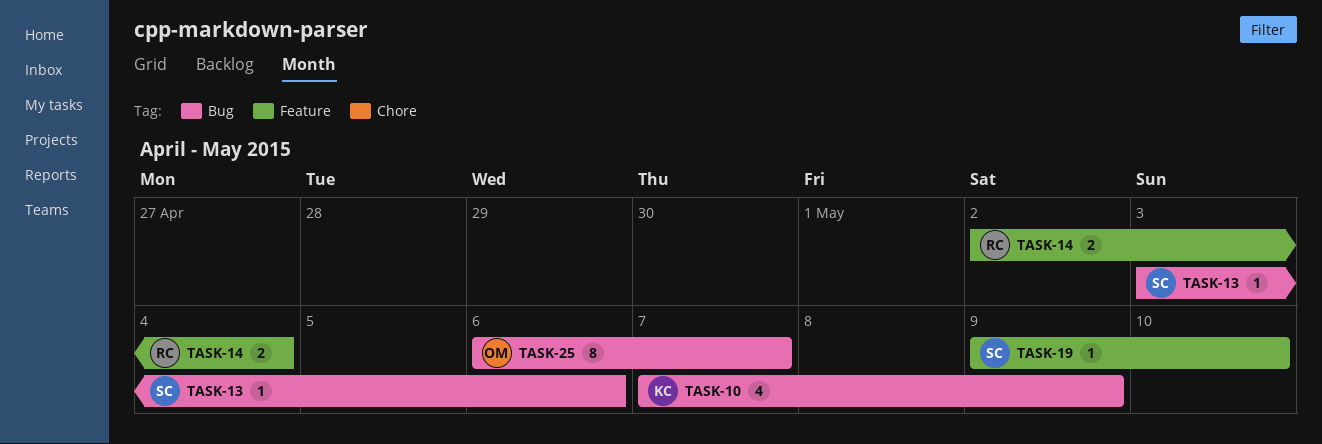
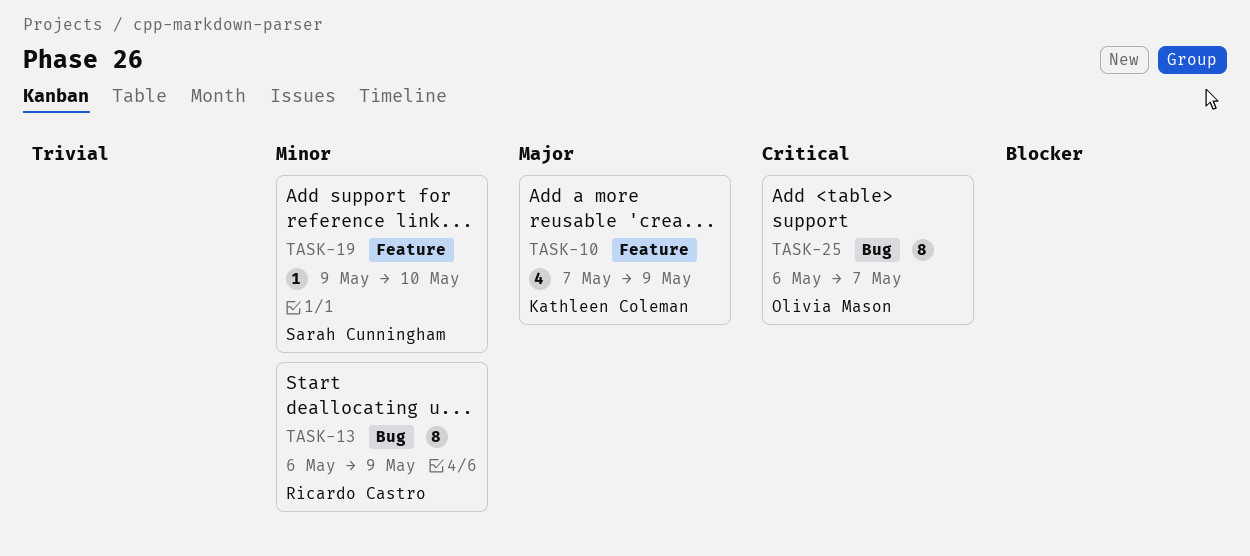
TASK-10, label: Bug -> Feature
TASK-13, owner: Sarah Cunningham -> Ricardo Castro
TASK-13, estimate: 1 -> 8
TASK-13, start: May 3 -> May 6
TASK-13, due: May 6 -> May 9
TASK-14: present -> none

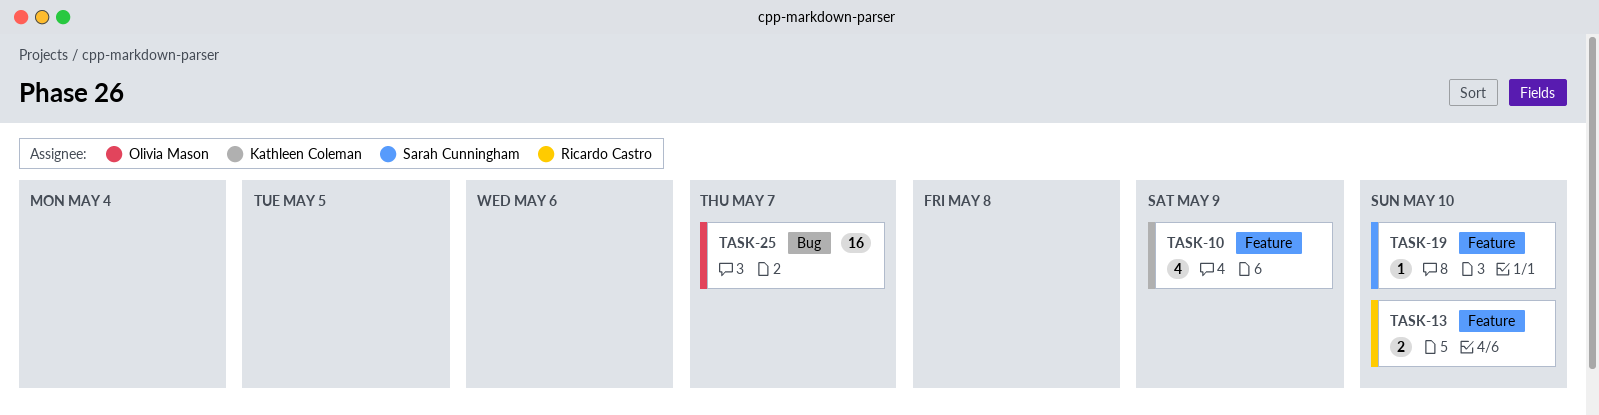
TASK-13, label: Bug -> Feature
TASK-13, estimate: 8 -> 2
TASK-13, due: May 9 -> May 10
TASK-25, estimate: 8 -> 16

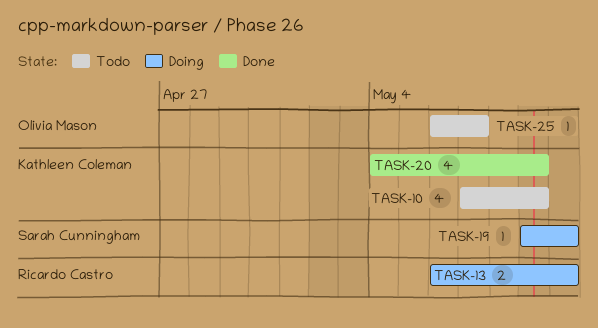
TASK-20: none -> present
TASK-25, estimate: 16 -> 1

